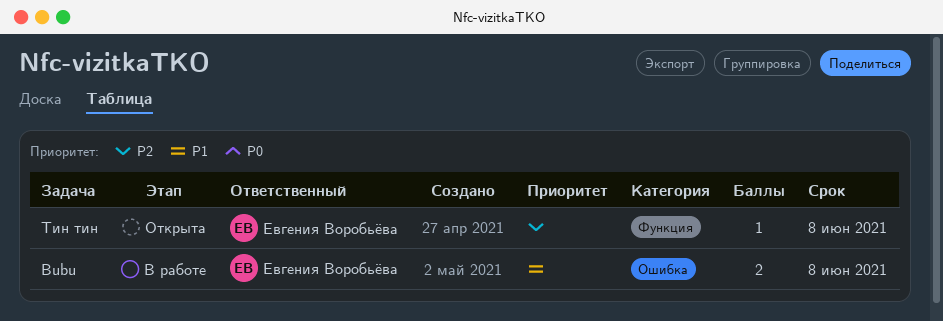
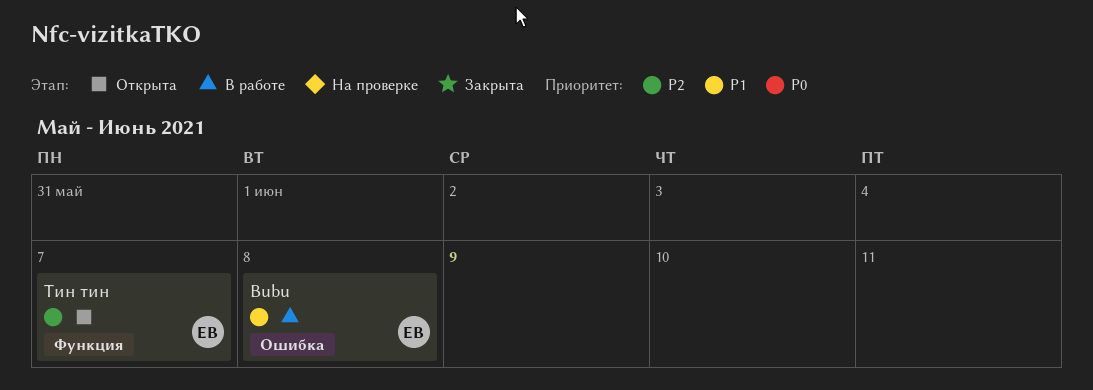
Тин тин, due: Jun 8 -> Jun 7

